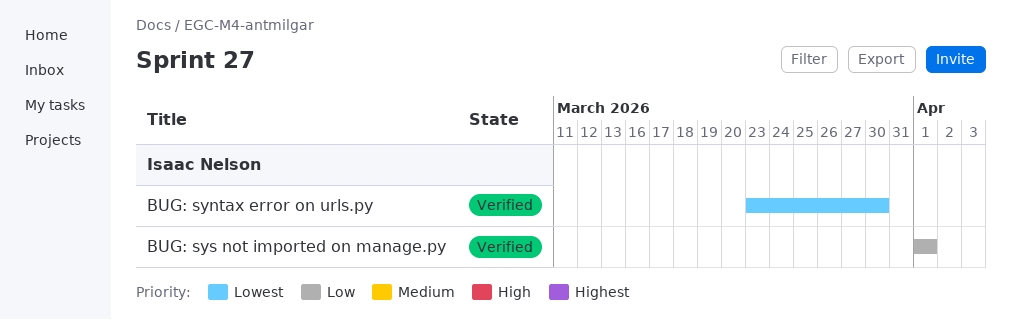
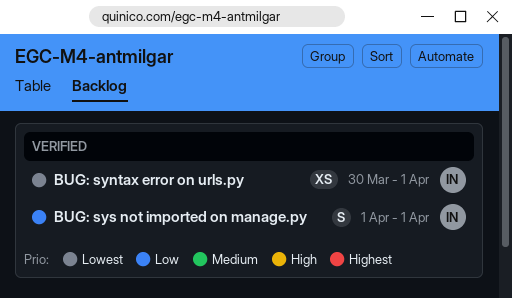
BUG: syntax error on urls.py, start: Mar 23 -> Mar 30
BUG: syntax error on urls.py, due: Mar 30 -> Apr 1

